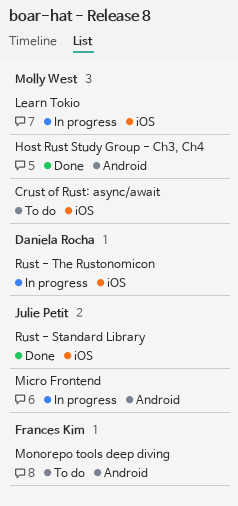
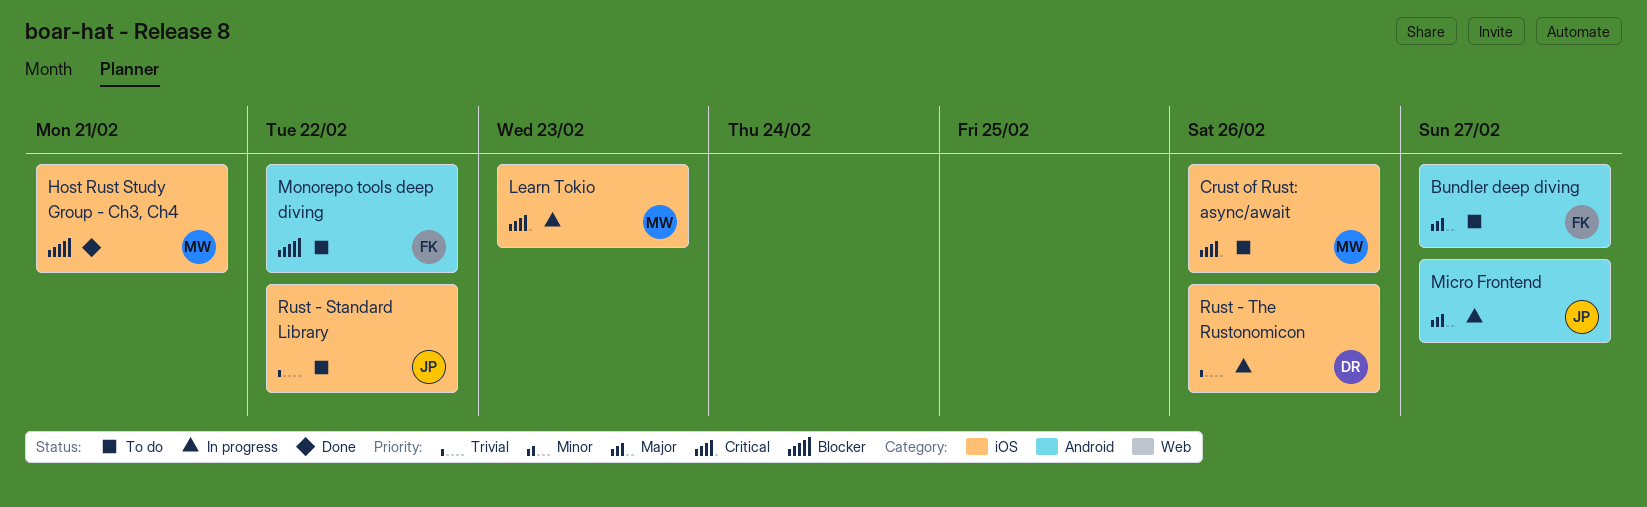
Bundler deep diving: none -> present
Host Rust Study Group - Ch3, Ch4, label: Android -> iOS
Rust - Standard Library, status: Done -> To do

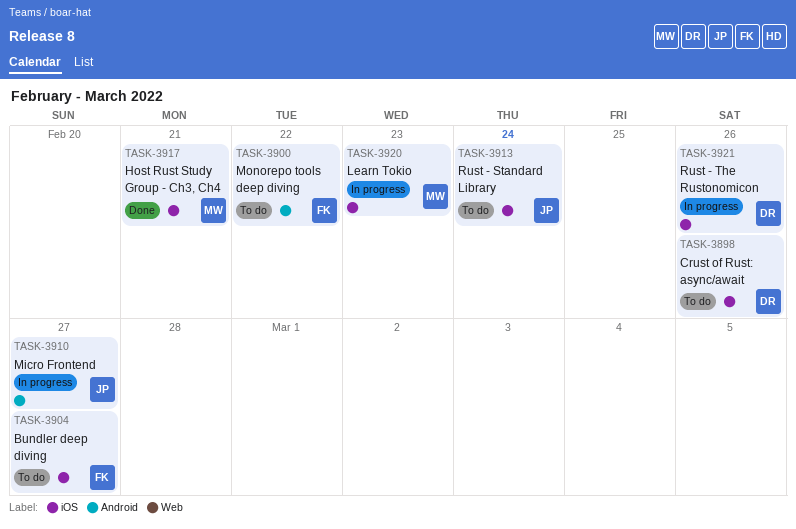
Bundler deep diving, label: Android -> iOS
Crust of Rust: async/await, owner: MW -> DR
Rust - Standard Library, due: Feb 22 -> Feb 24

